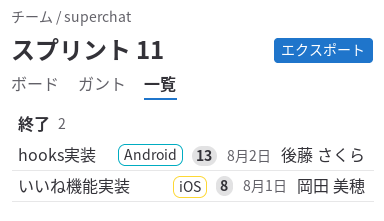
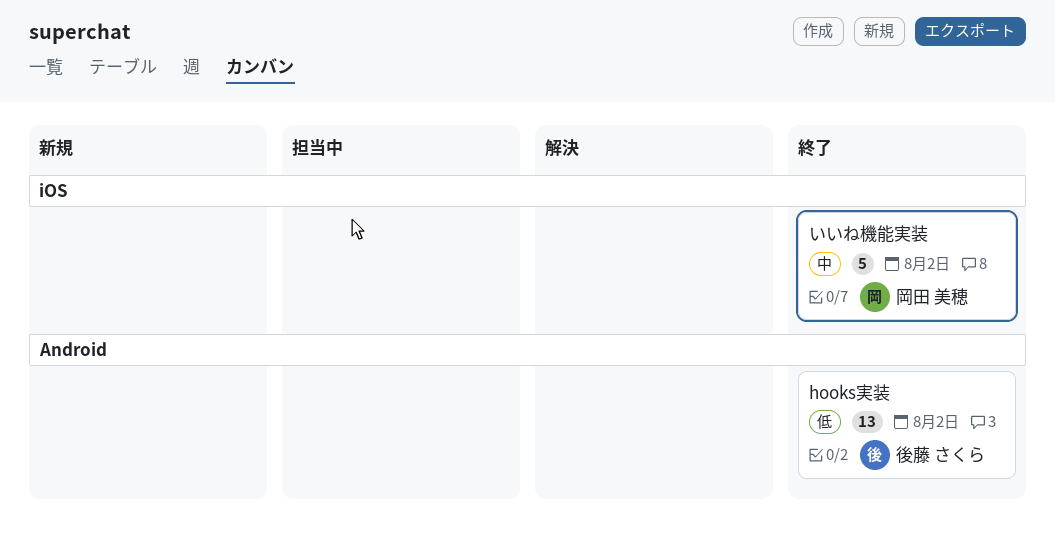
いいね機能実装, estimate: 8 -> 5
いいね機能実装, due: Aug 1 -> Aug 2

